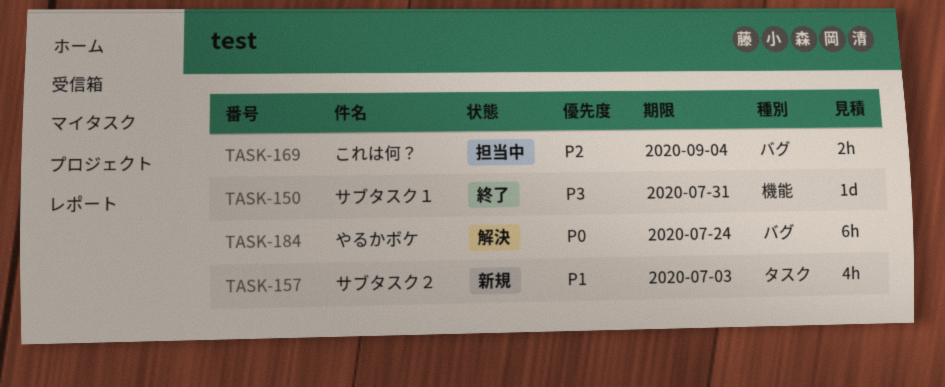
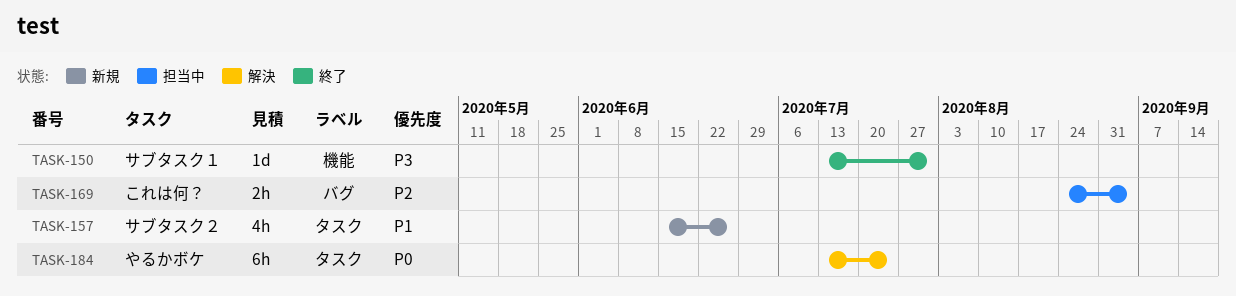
TASK-157, due: Jul 3 -> Jun 26
TASK-184, label: バグ -> タスク

